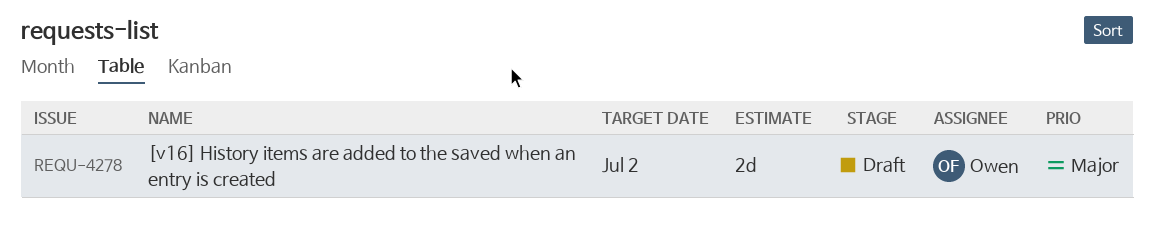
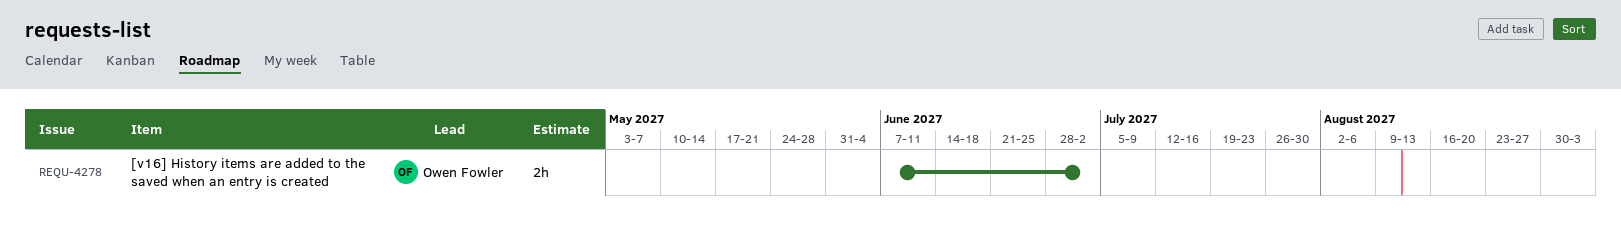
REQU-4278, estimate: 2d -> 2h

